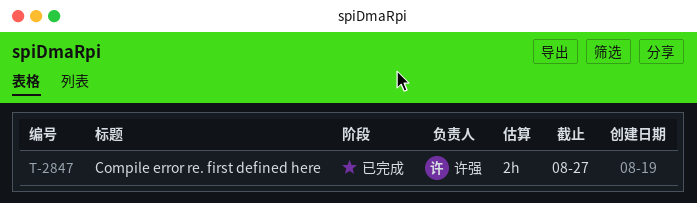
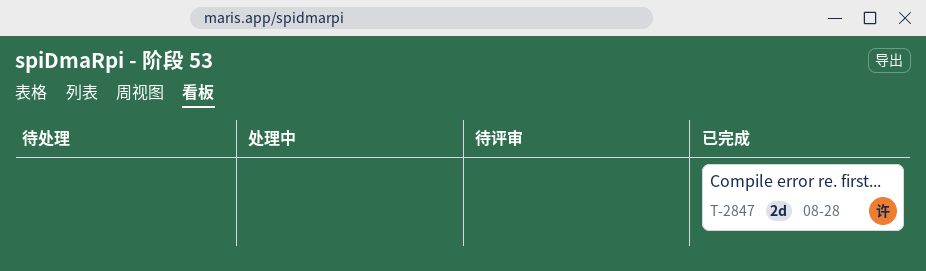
T-2847, estimate: 2h -> 2d
T-2847, due: Aug 27 -> Aug 28

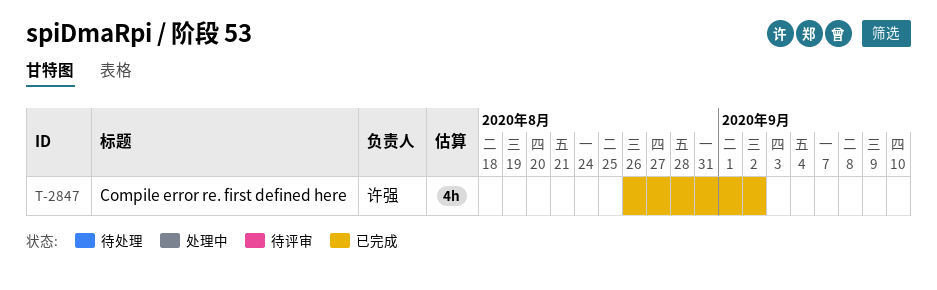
T-2847, estimate: 2d -> 4h
T-2847, due: Aug 28 -> Sep 2

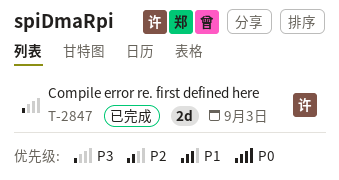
T-2847, estimate: 4h -> 2d
T-2847, due: Sep 2 -> Sep 3

